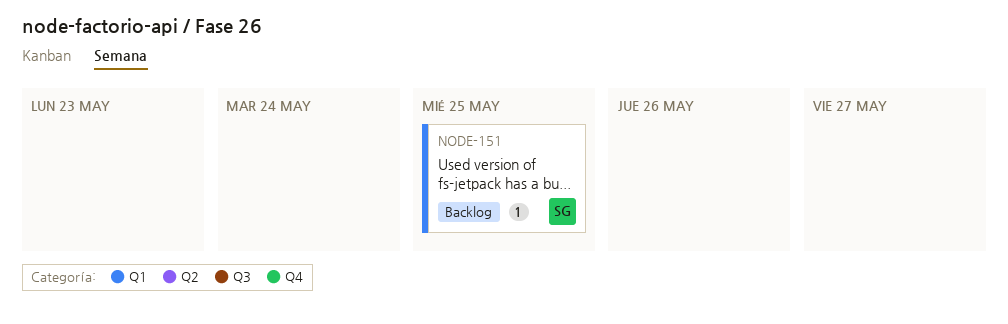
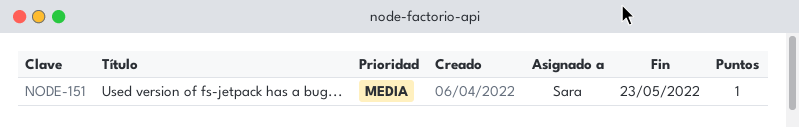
NODE-151, due: May 25 -> May 23

